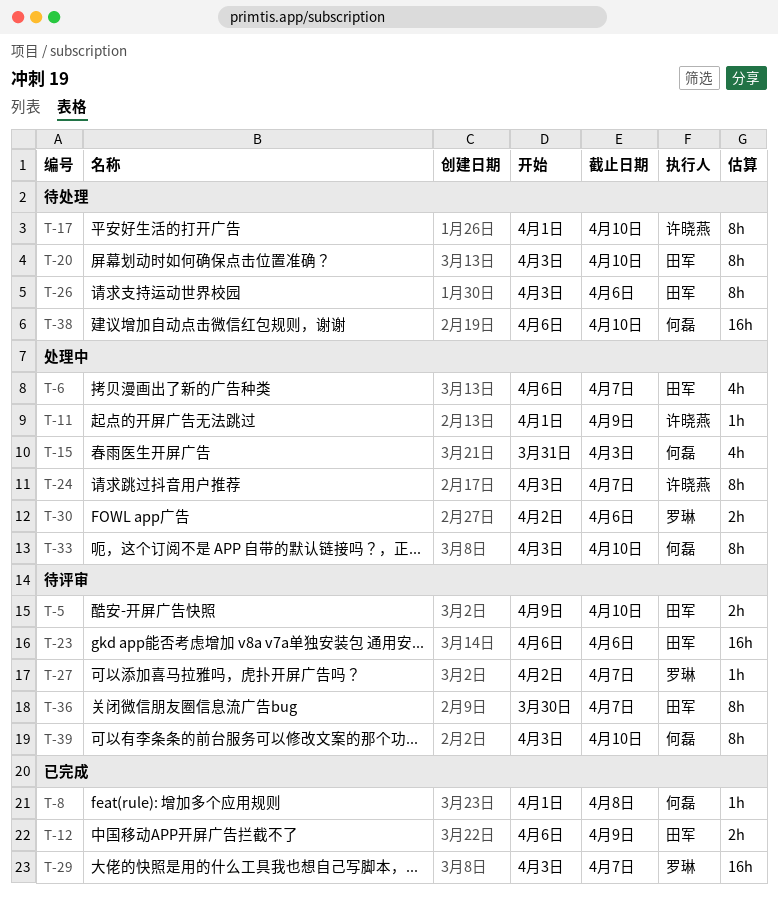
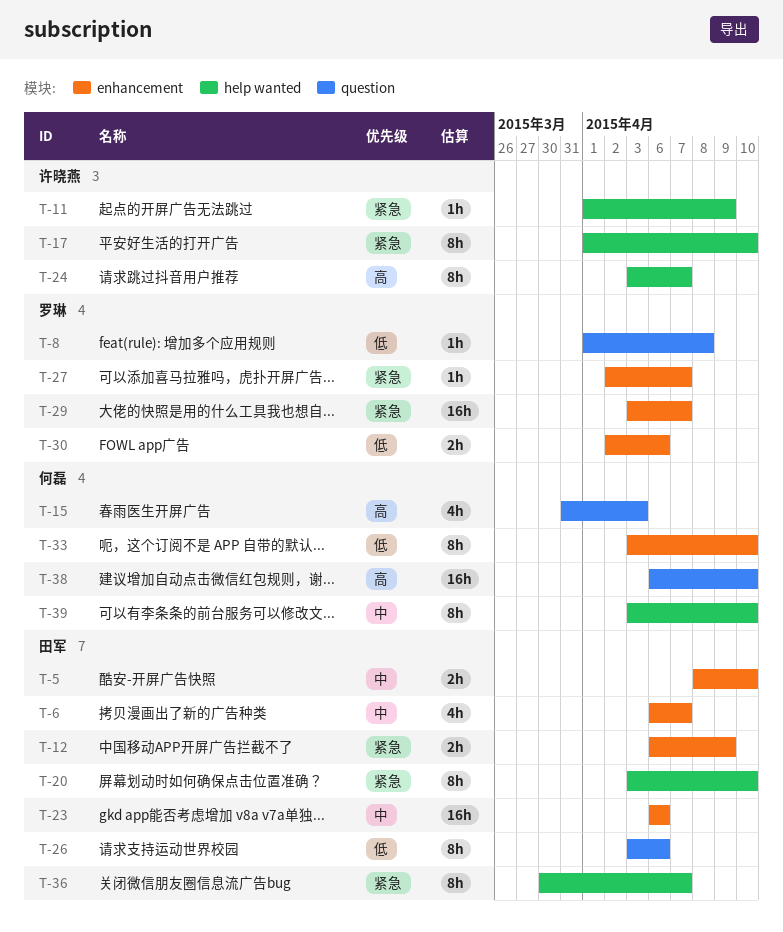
T-5, start: Apr 9 -> Apr 8
T-8, owner: 何磊 -> 罗琳

